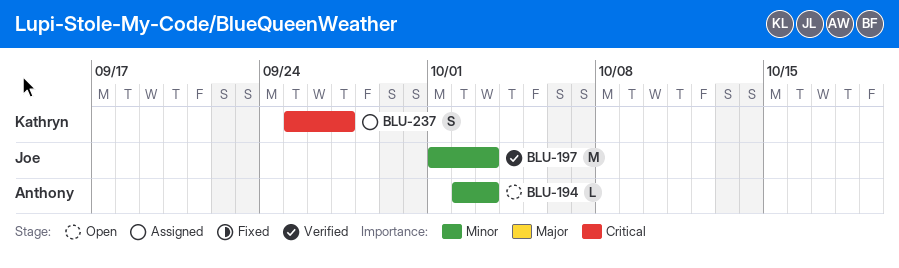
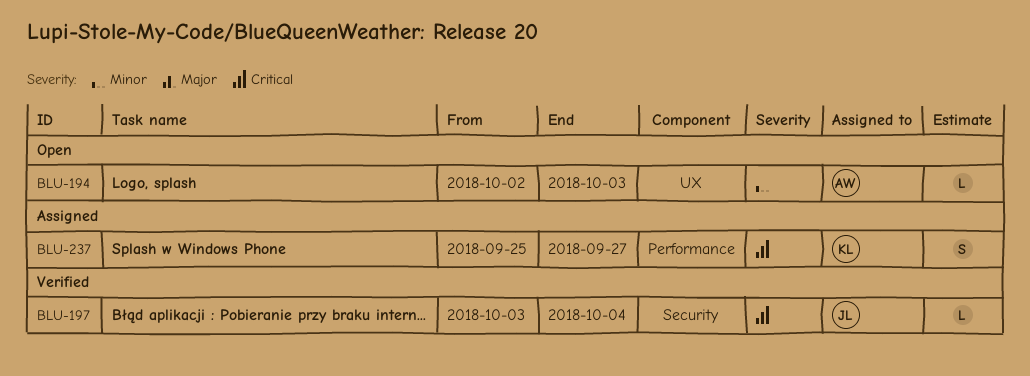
BLU-197, priority: Minor -> Critical
BLU-197, estimate: M -> L
BLU-197, start: Oct 1 -> Oct 3
BLU-197, due: Oct 3 -> Oct 4

